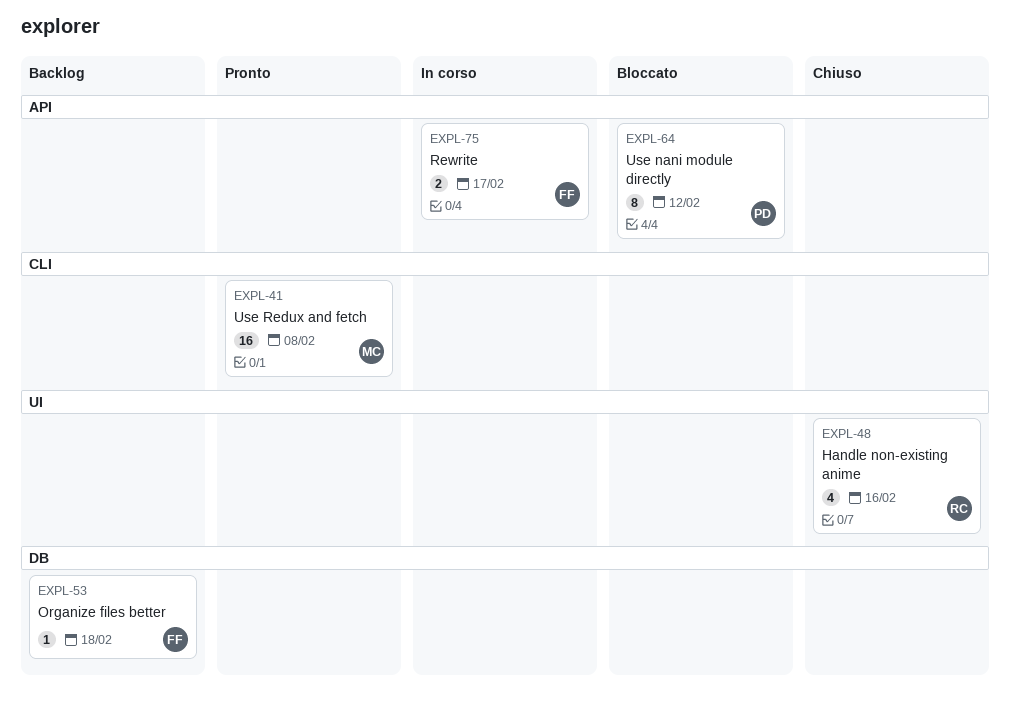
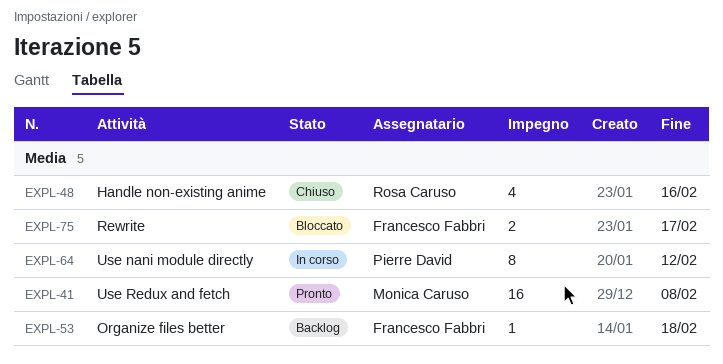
EXPL-64, status: Bloccato -> In corso
EXPL-75, status: In corso -> Bloccato

